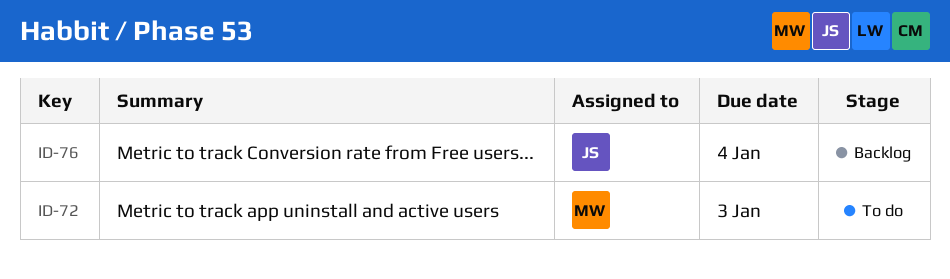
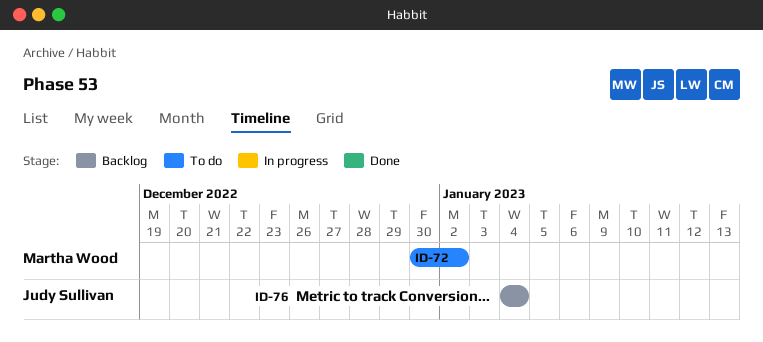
ID-72, due: Jan 3 -> Jan 2

